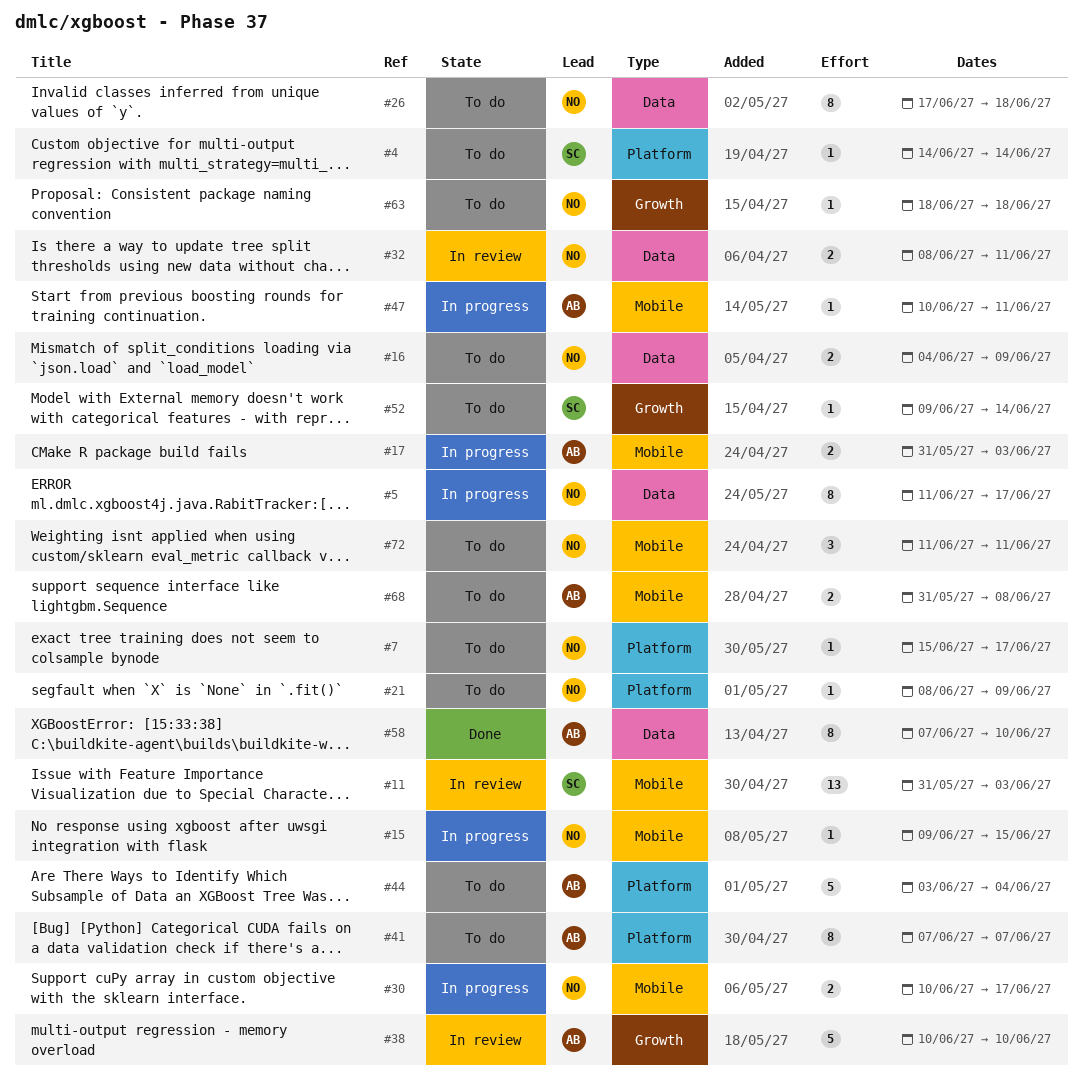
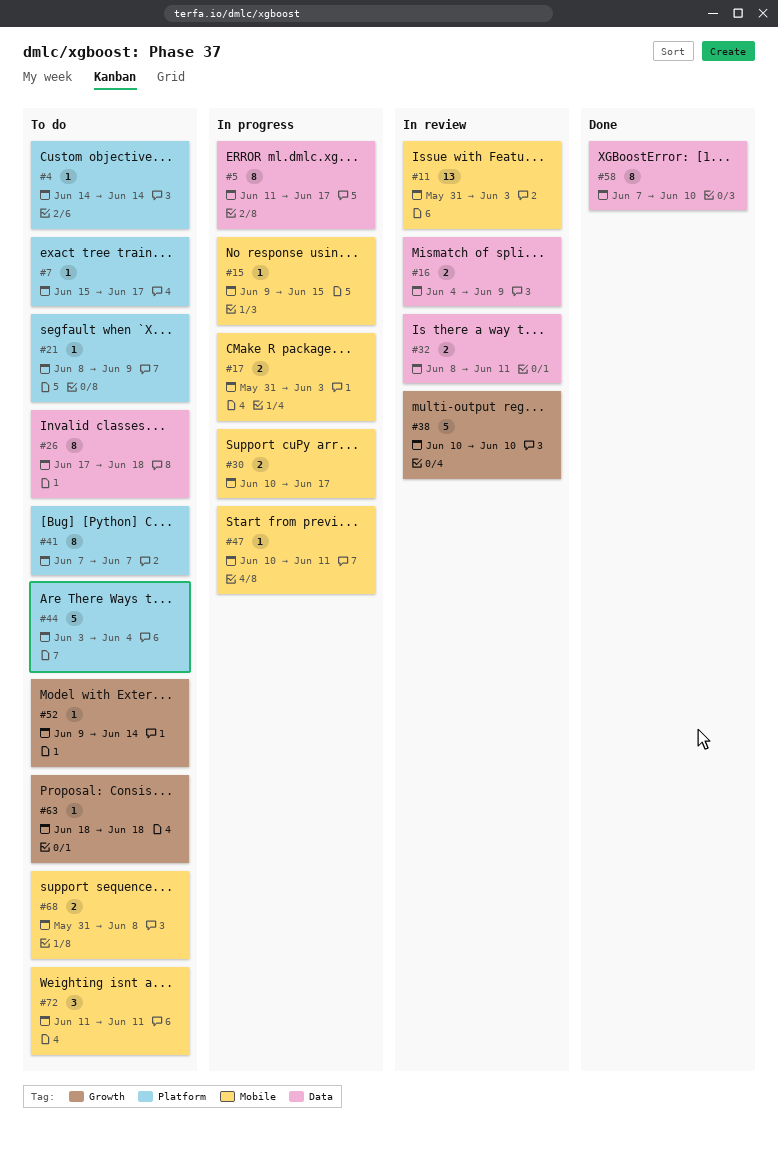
#16, status: To do -> In review

